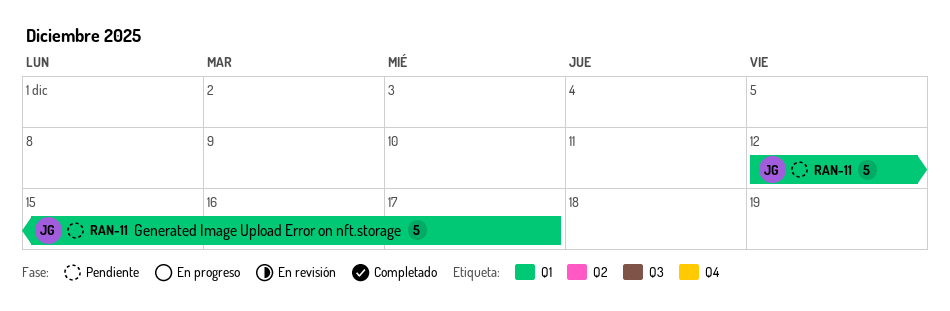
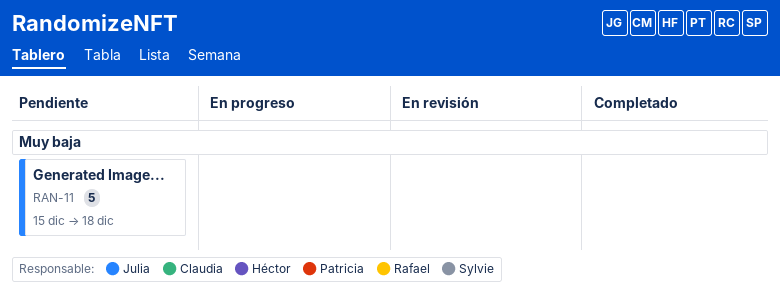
RAN-11, start: Dec 12 -> Dec 15
RAN-11, due: Dec 17 -> Dec 18

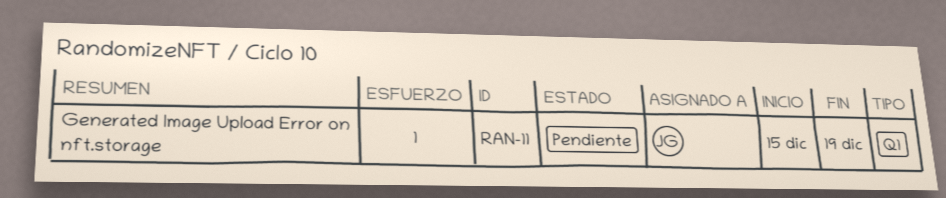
RAN-11, estimate: 5 -> 1
RAN-11, due: Dec 18 -> Dec 19

